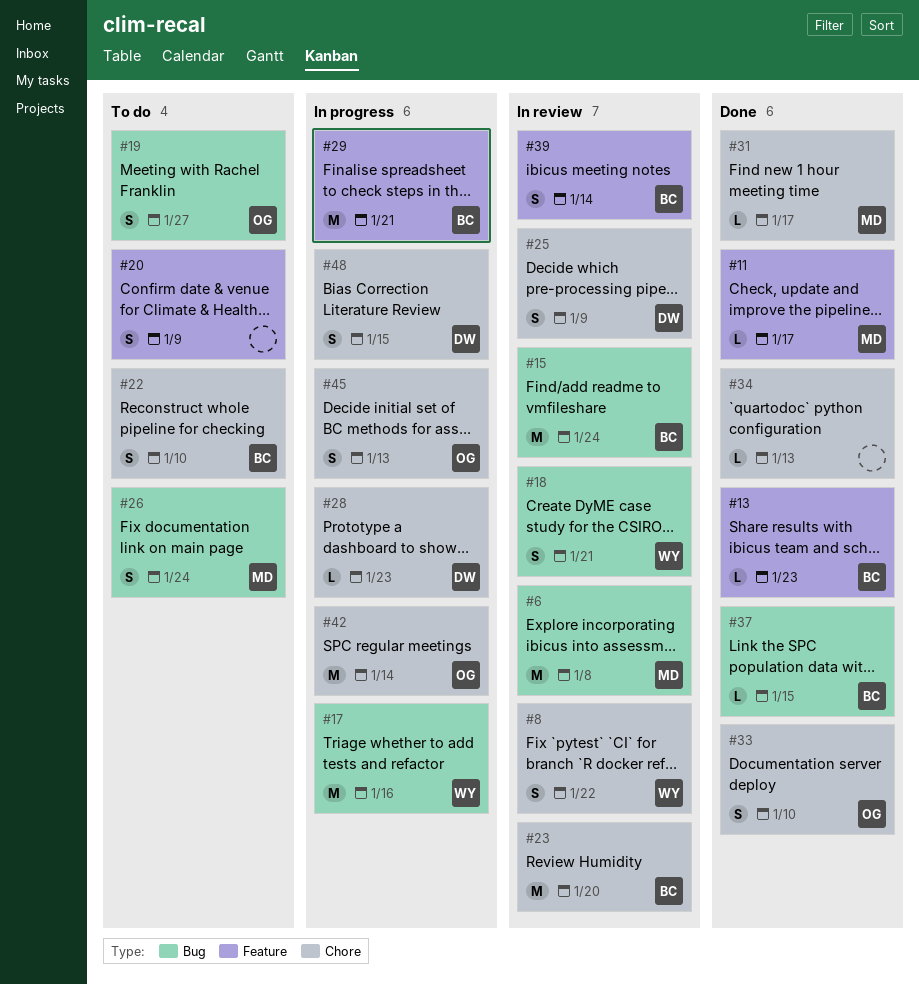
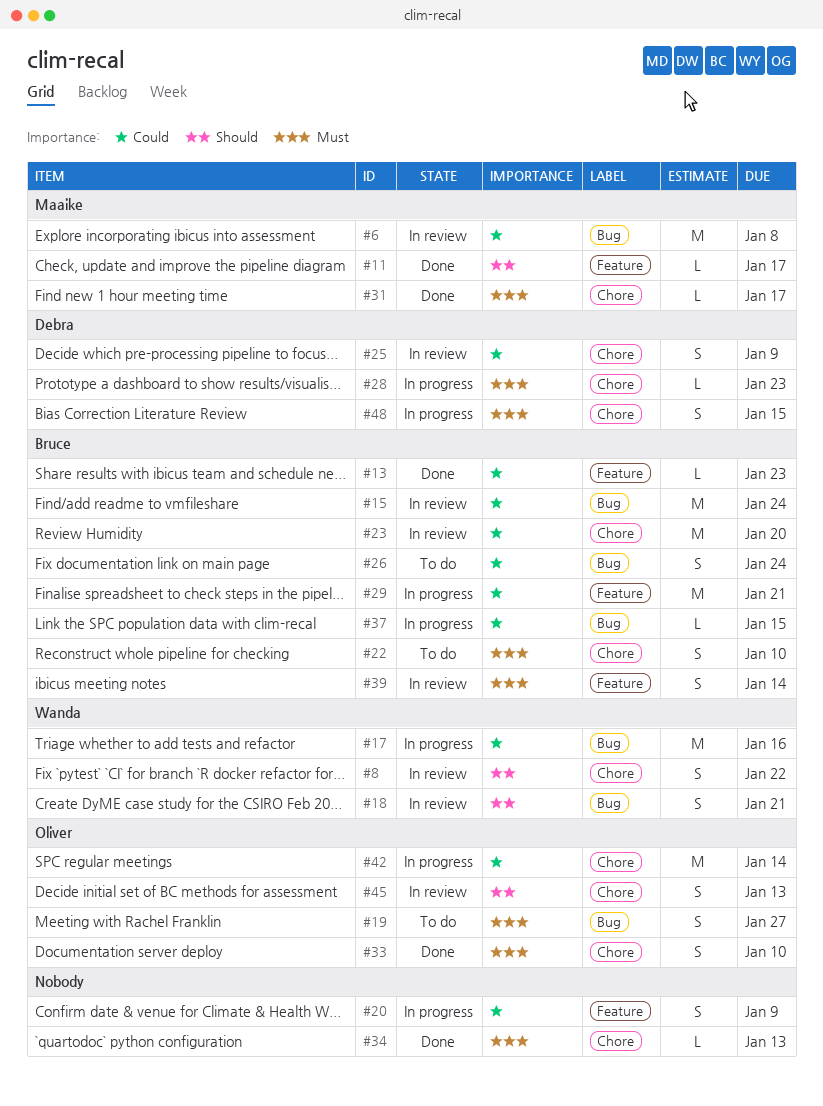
#20, status: To do -> In progress
#26, owner: Maaike -> Bruce
#37, status: Done -> In progress
#45, status: In progress -> In review

